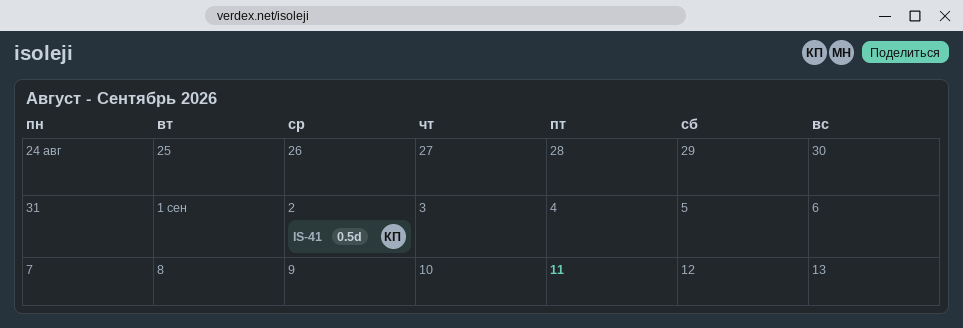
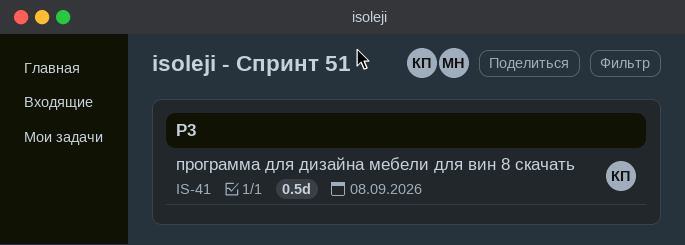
IS-41, due: Sep 2 -> Sep 8

